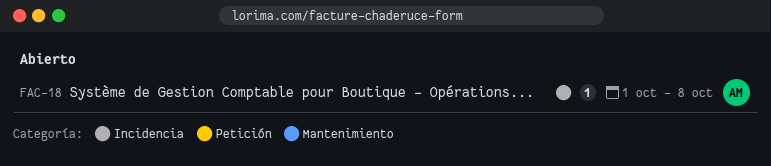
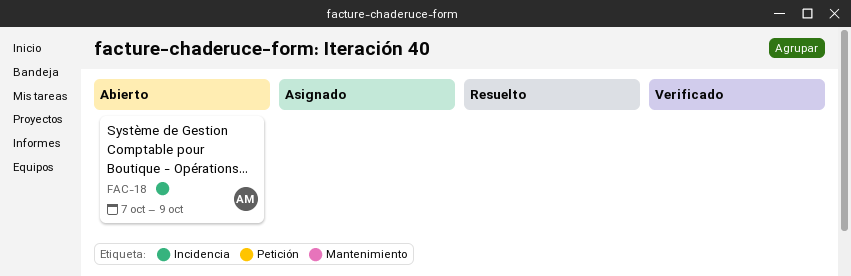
FAC-18, start: Oct 1 -> Oct 7
FAC-18, due: Oct 8 -> Oct 9

